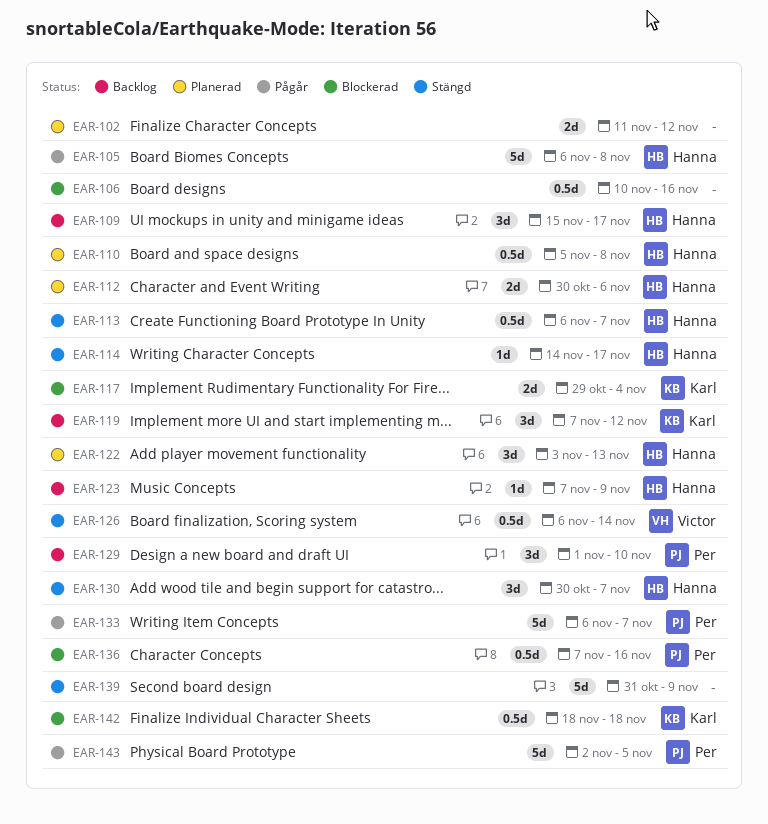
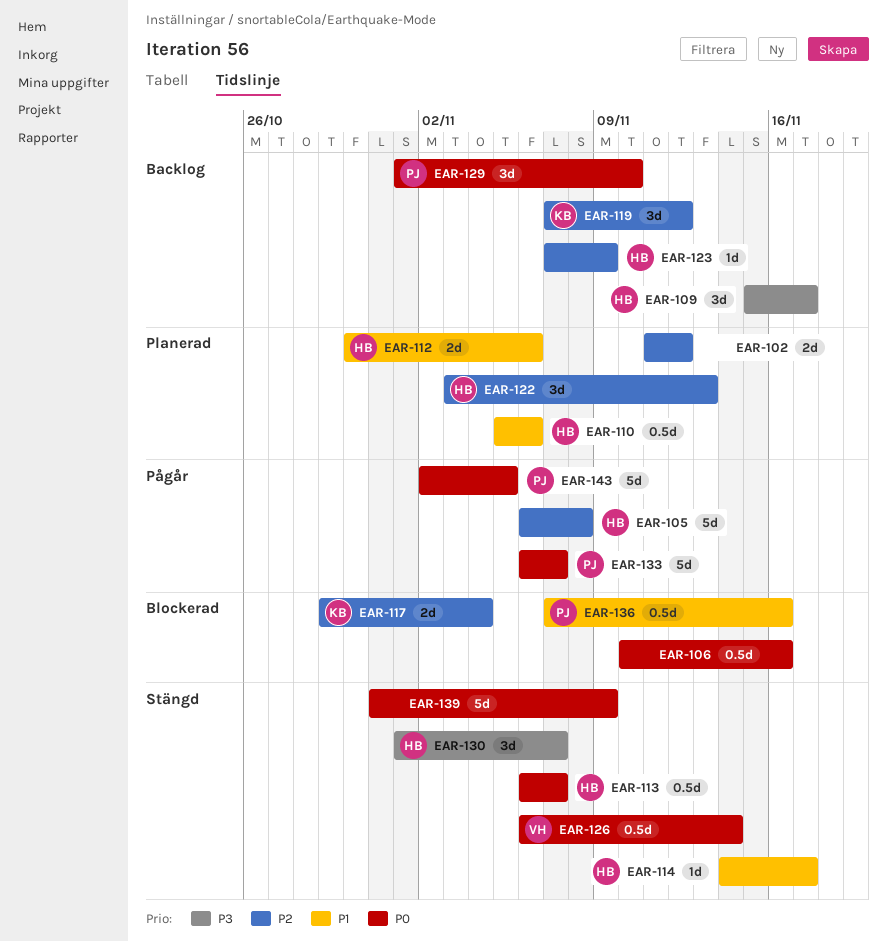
EAR-110, due: Nov 8 -> Nov 6
EAR-130, start: Oct 30 -> Nov 1
EAR-142: present -> none

